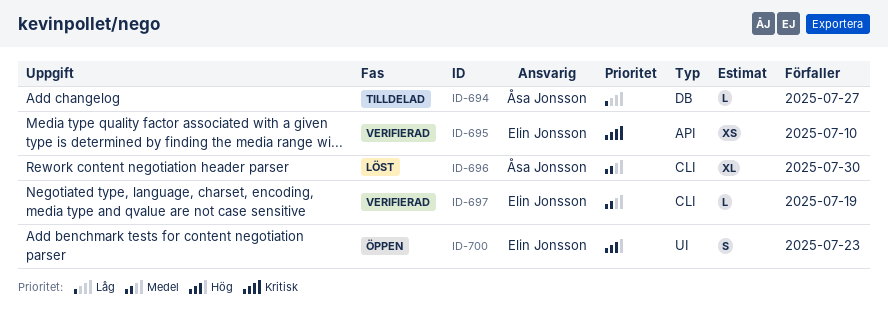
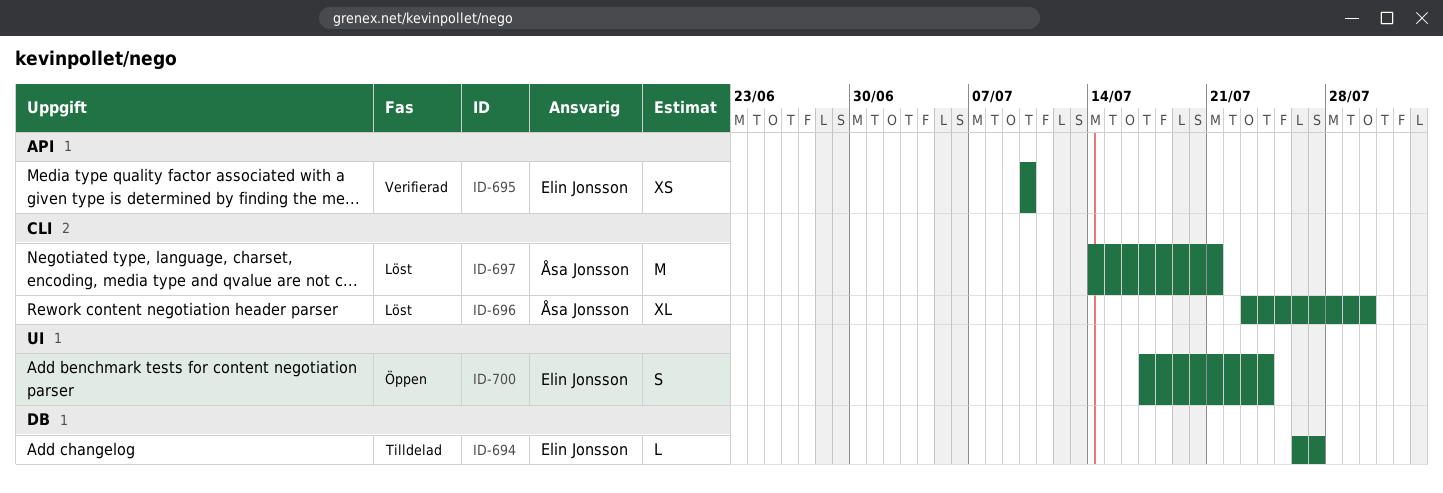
ID-694, owner: Åsa Jonsson -> Elin Jonsson
ID-697, status: Verifierad -> Löst
ID-697, owner: Elin Jonsson -> Åsa Jonsson
ID-697, estimate: L -> M
ID-697, due: Jul 19 -> Jul 21
ID-700, due: Jul 23 -> Jul 24

